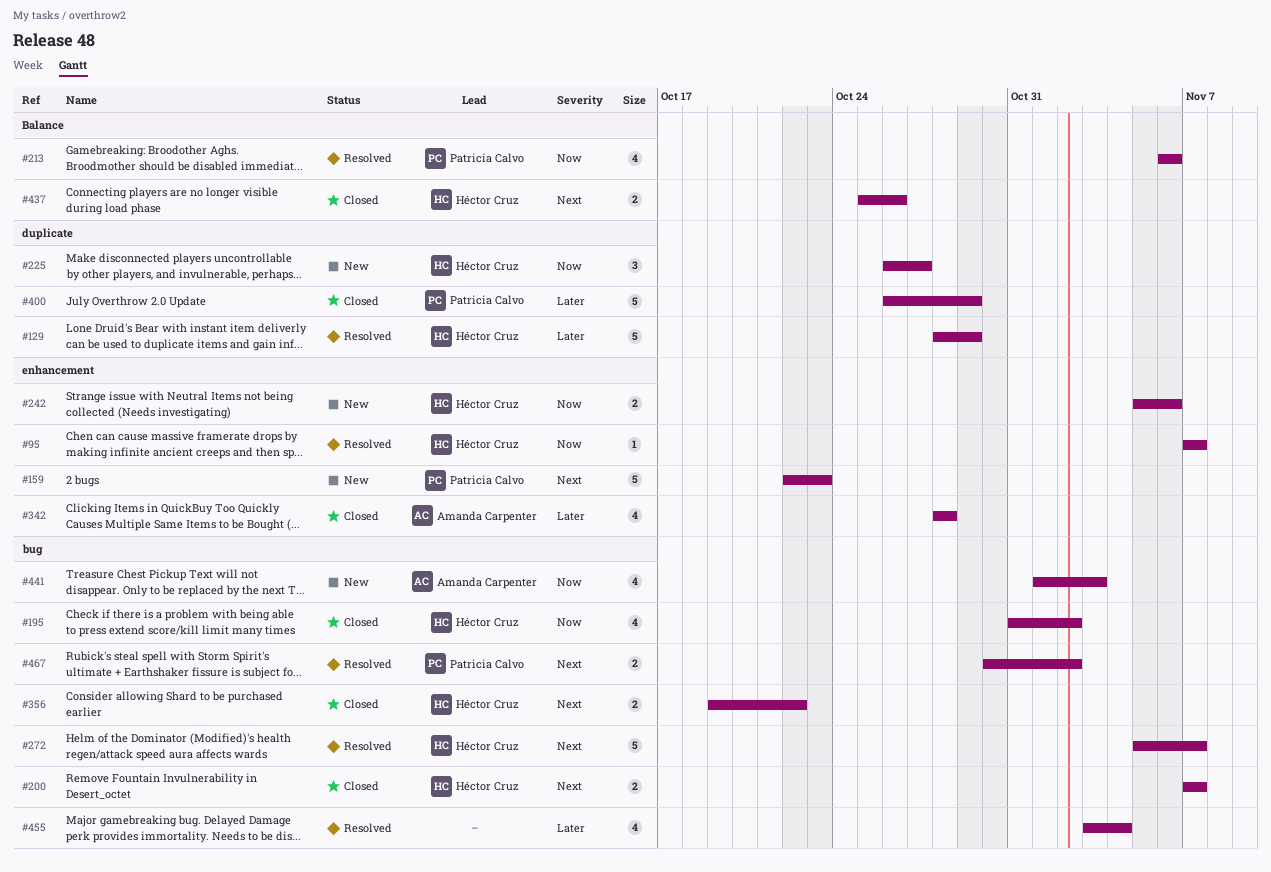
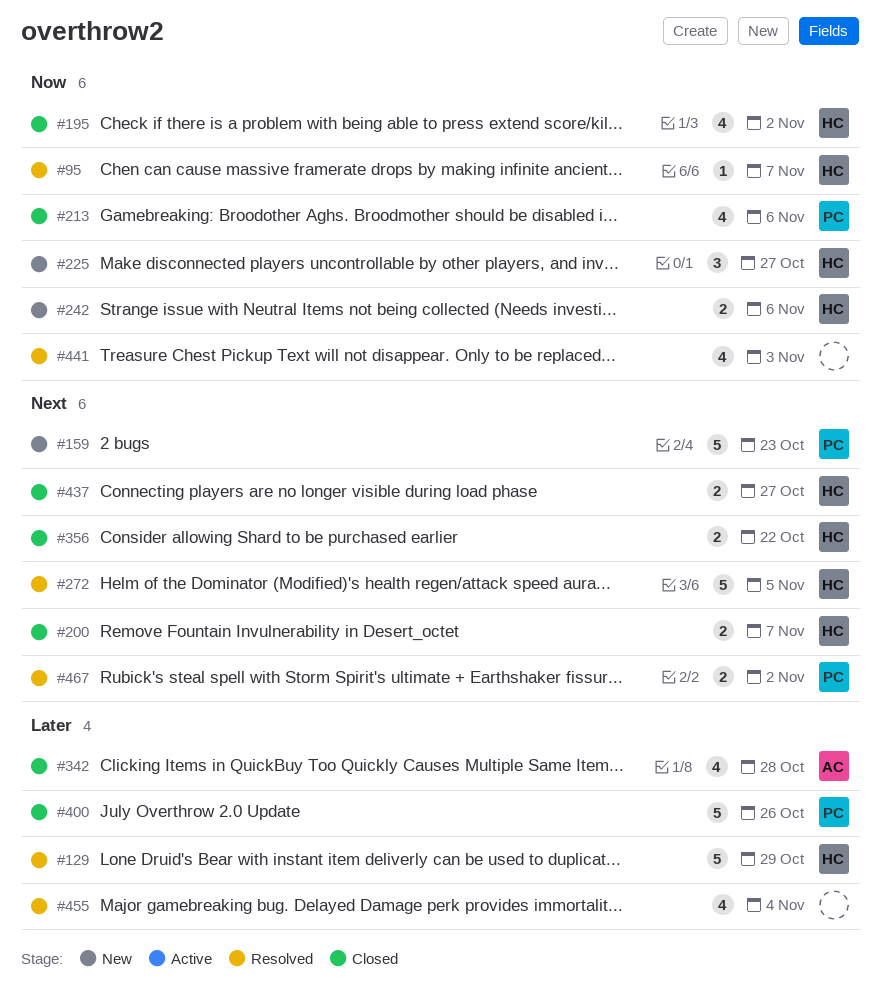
#213, status: Resolved -> Closed
#272, due: Nov 7 -> Nov 5
#400, due: Oct 29 -> Oct 26
#437, due: Oct 26 -> Oct 27
#441, status: New -> Resolved
#441, owner: Amanda Carpenter -> none

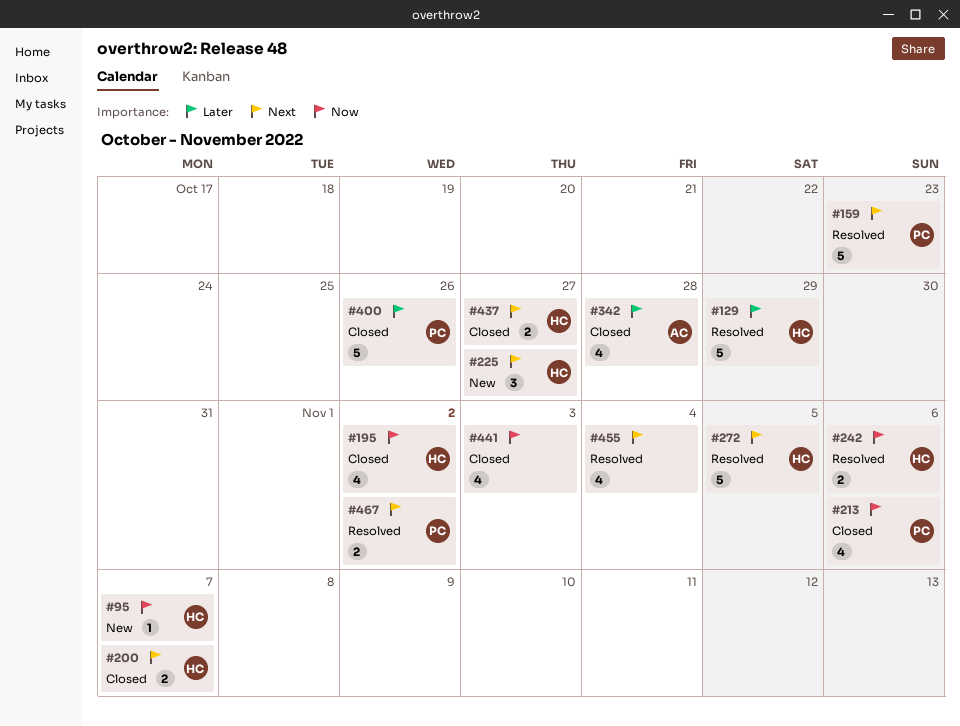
#95, status: Resolved -> New
#159, status: New -> Resolved
#225, priority: Now -> Next
#242, status: New -> Resolved
#356: present -> none
#441, status: Resolved -> Closed
#455, priority: Later -> Next

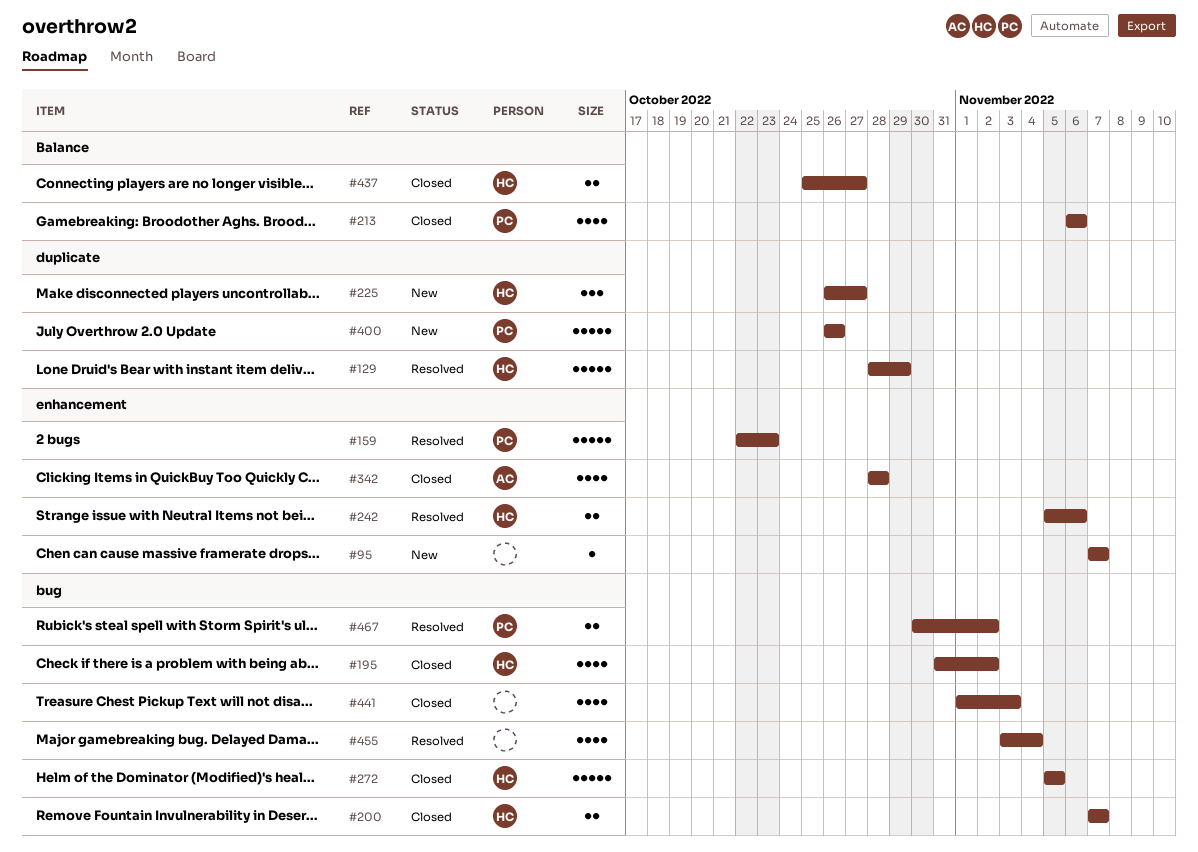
#95, owner: HC -> none
#272, status: Resolved -> Closed
#400, status: Closed -> New

